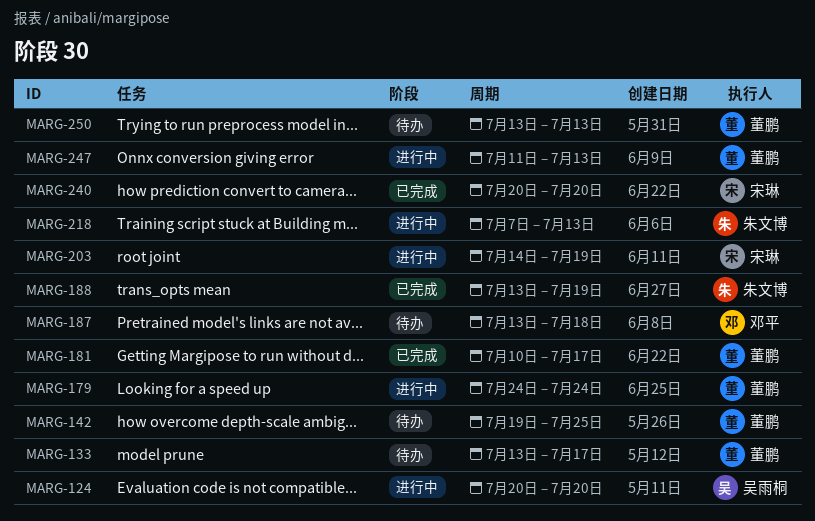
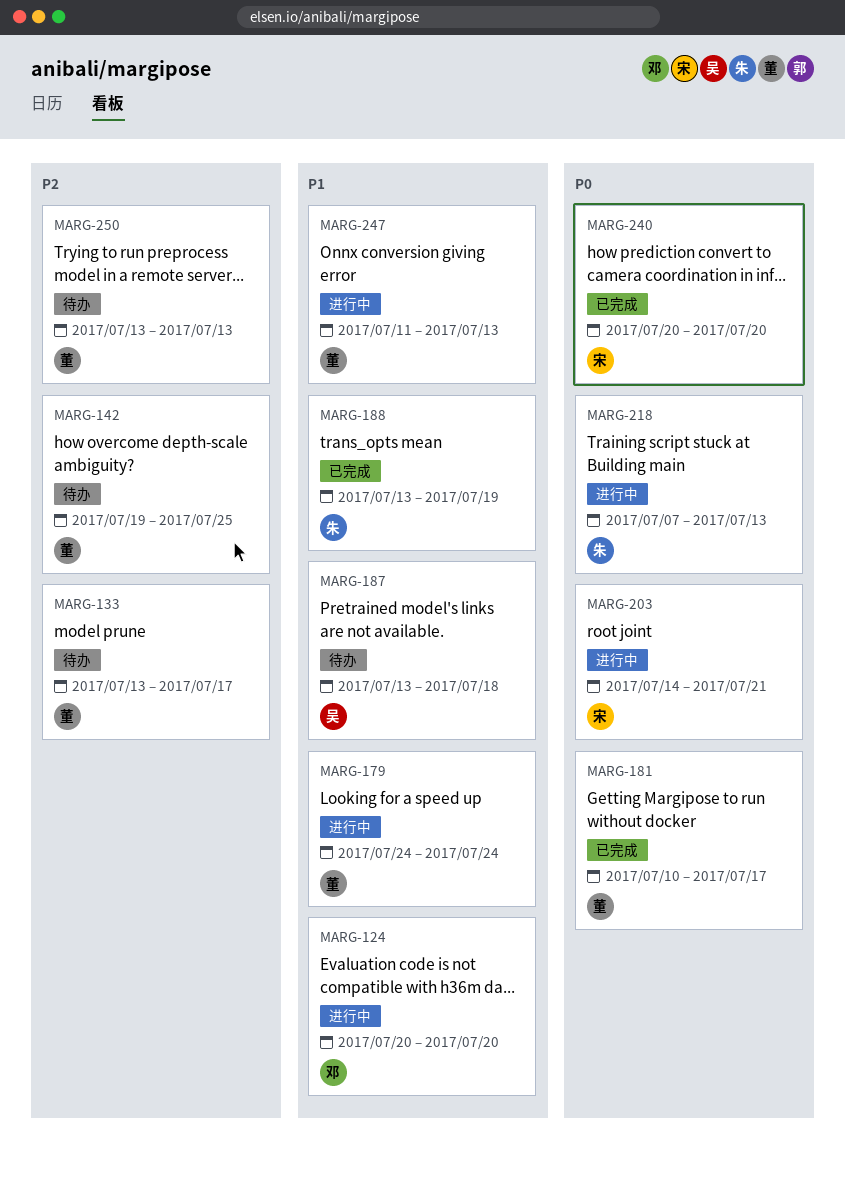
MARG-124, owner: 吴雨桐 -> 邓平
MARG-187, owner: 邓平 -> 吴雨桐
MARG-203, due: Jul 19 -> Jul 21

